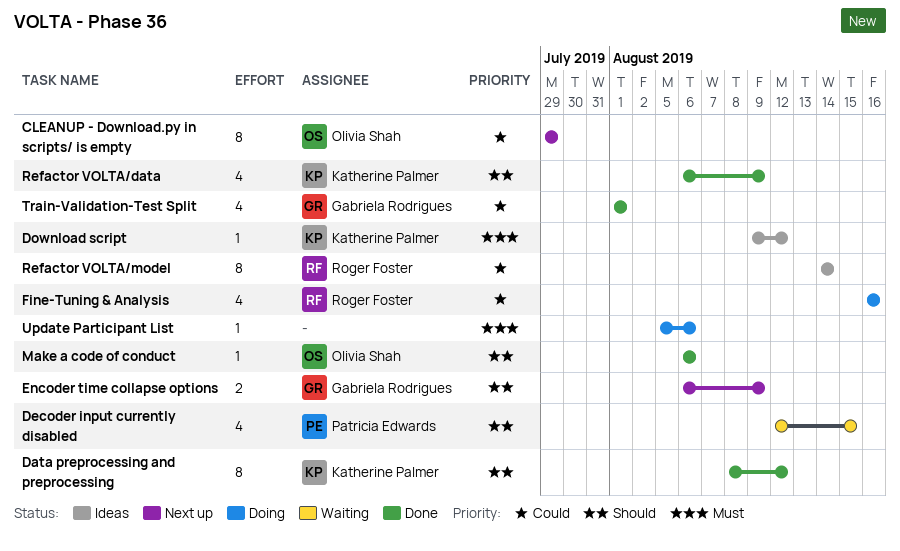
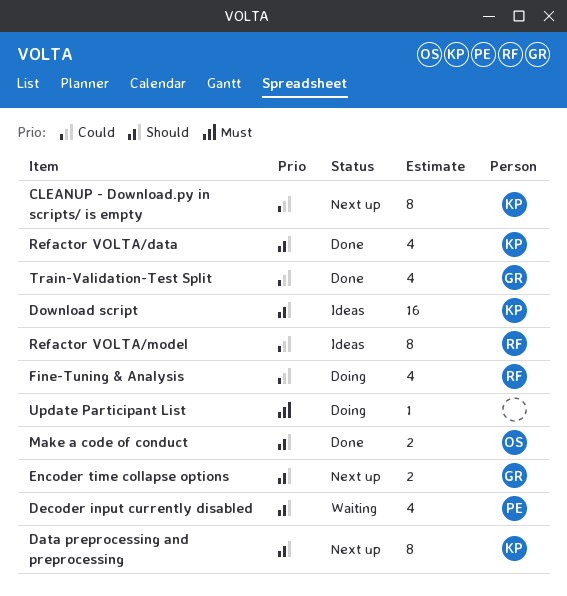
CLEANUP - Download.py in scripts/ is empty, owner: Olivia Shah -> Katherine Palmer
Data preprocessing and preprocessing, status: Done -> Next up
Download script, priority: Must -> Should
Download script, estimate: 1 -> 16
Make a code of conduct, estimate: 1 -> 2

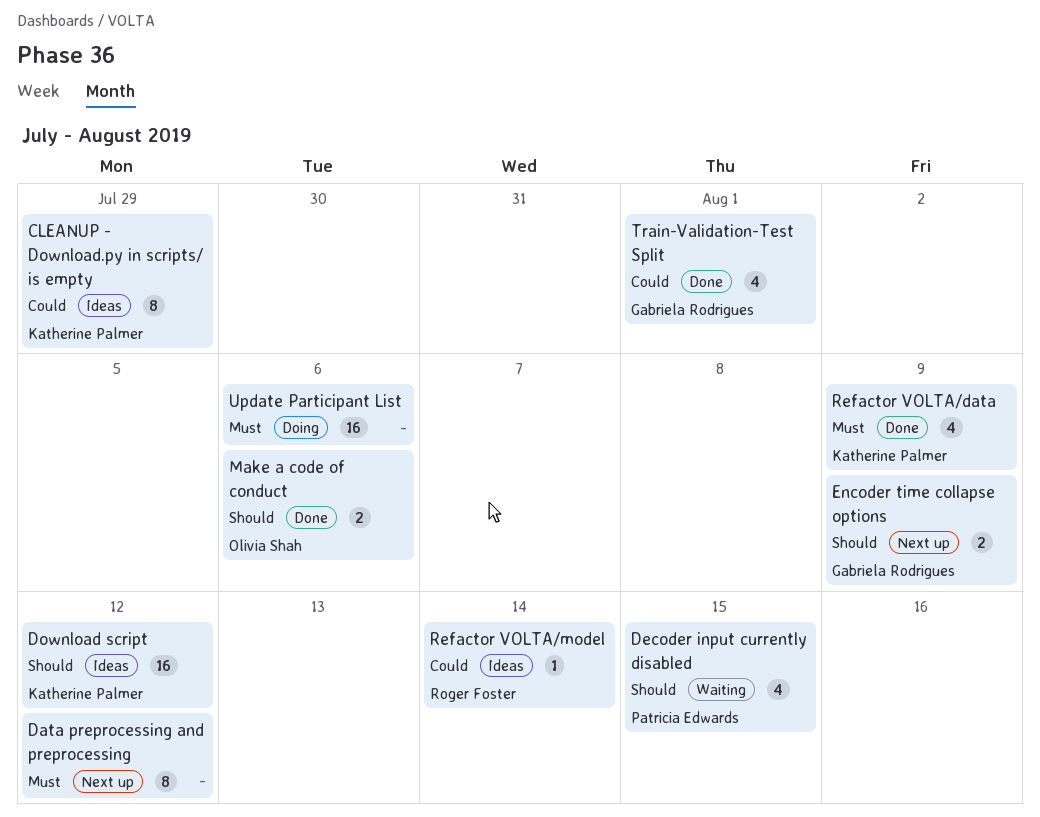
CLEANUP - Download.py in scripts/ is empty, status: Next up -> Ideas
Data preprocessing and preprocessing, owner: Katherine Palmer -> none
Data preprocessing and preprocessing, priority: Should -> Must
Fine-Tuning & Analysis: present -> none
Refactor VOLTA/data, priority: Should -> Must
Refactor VOLTA/model, estimate: 8 -> 1
Update Participant List, estimate: 1 -> 16

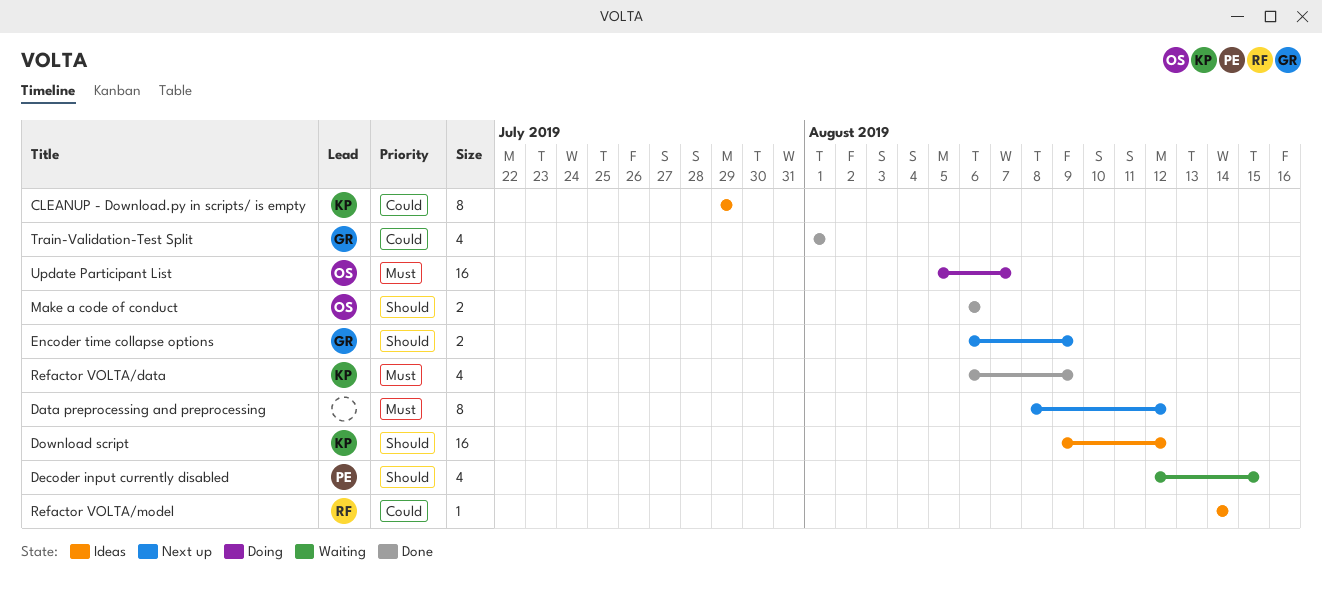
Update Participant List, owner: none -> Olivia Shah
Update Participant List, due: Aug 6 -> Aug 7

